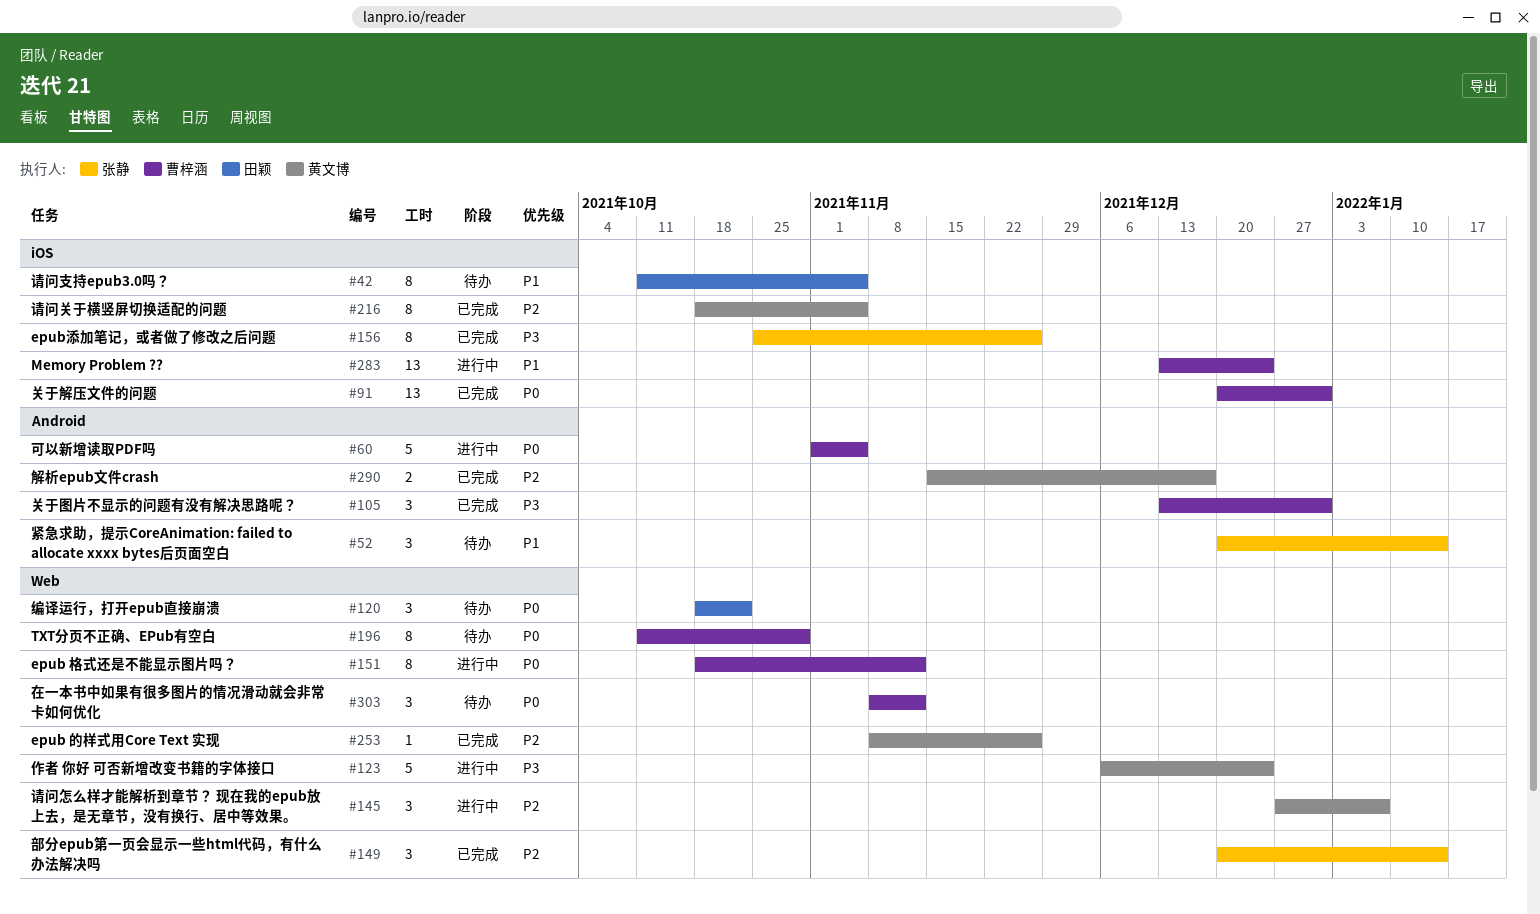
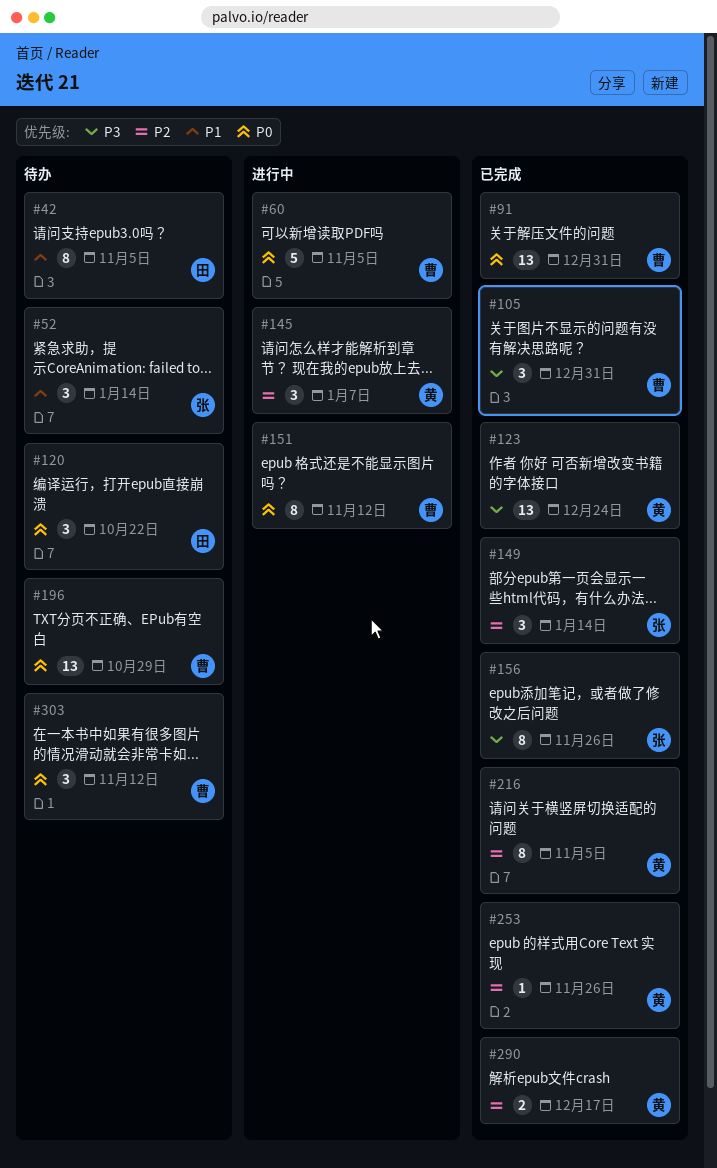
#123, status: 进行中 -> 已完成
#123, estimate: 5 -> 13
#196, estimate: 8 -> 13
#283: present -> none

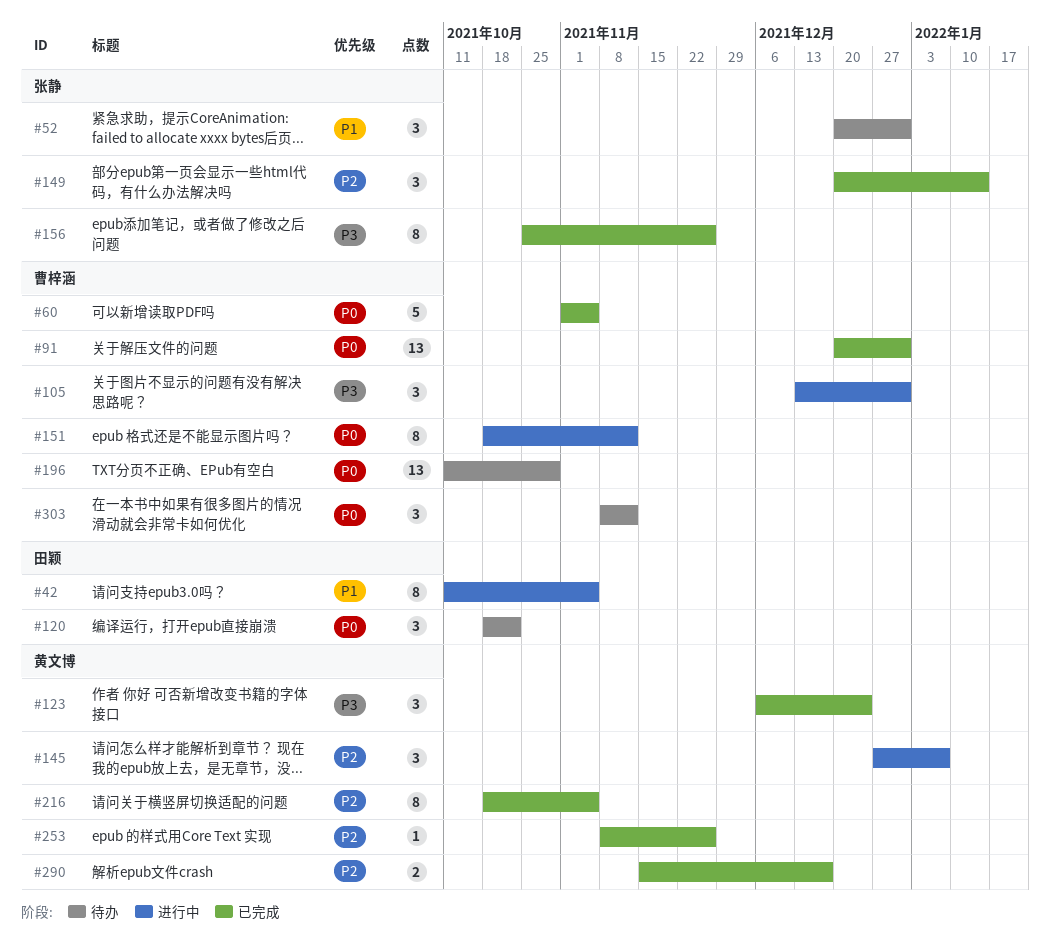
#42, status: 待办 -> 进行中
#52, due: Jan 14 -> Dec 31
#60, status: 进行中 -> 已完成
#105, status: 已完成 -> 进行中
#123, estimate: 13 -> 3

